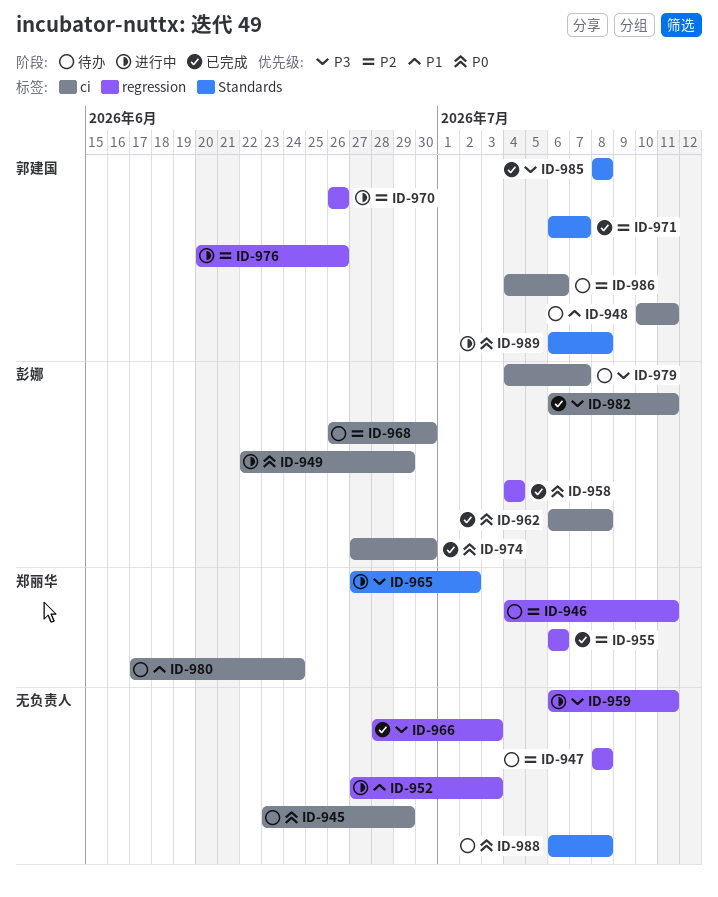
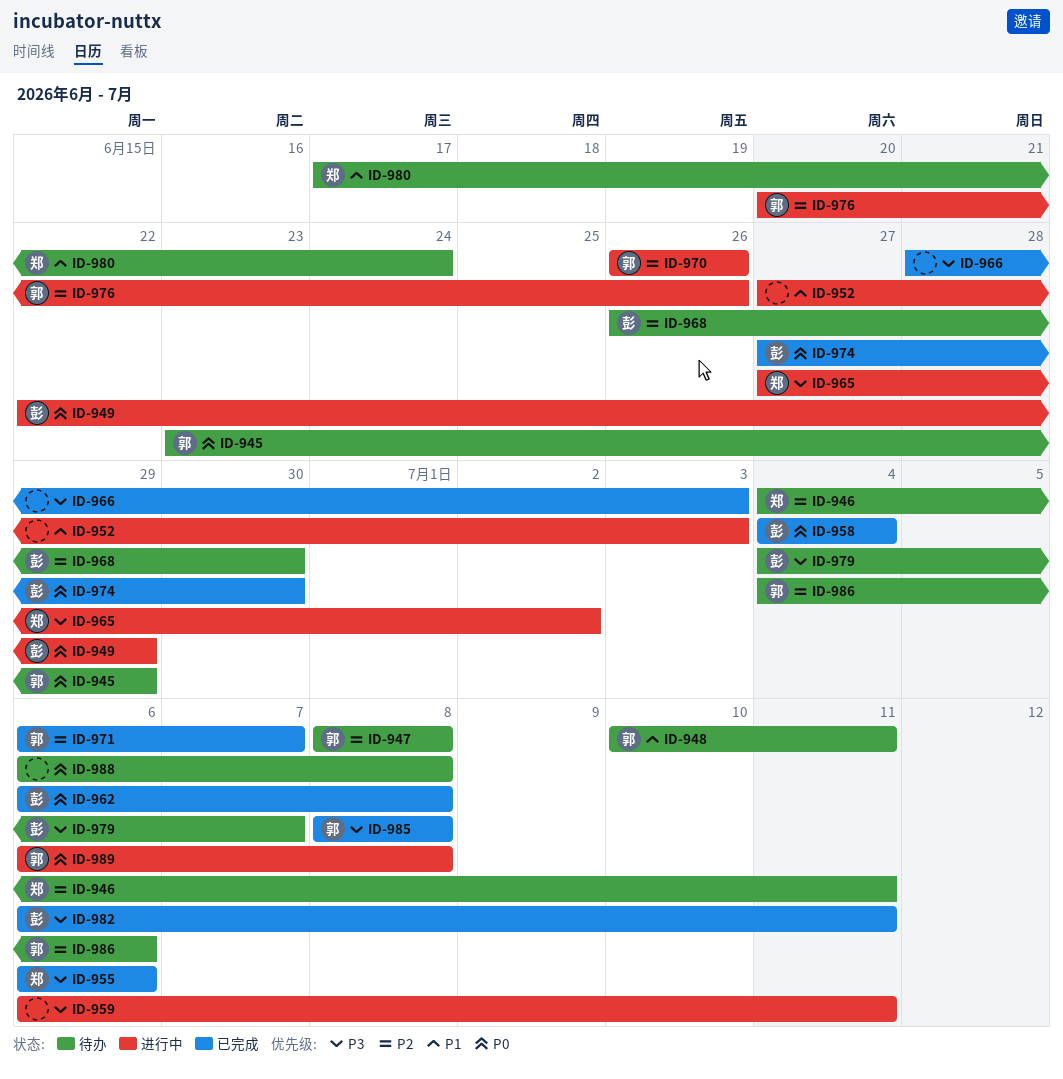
ID-945, owner: none -> 郭建国
ID-947, owner: none -> 郭建国
ID-955, priority: P2 -> P3

